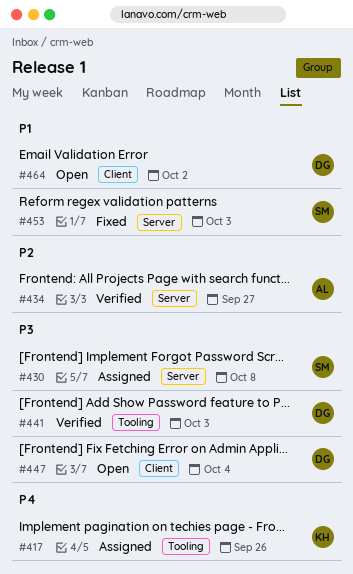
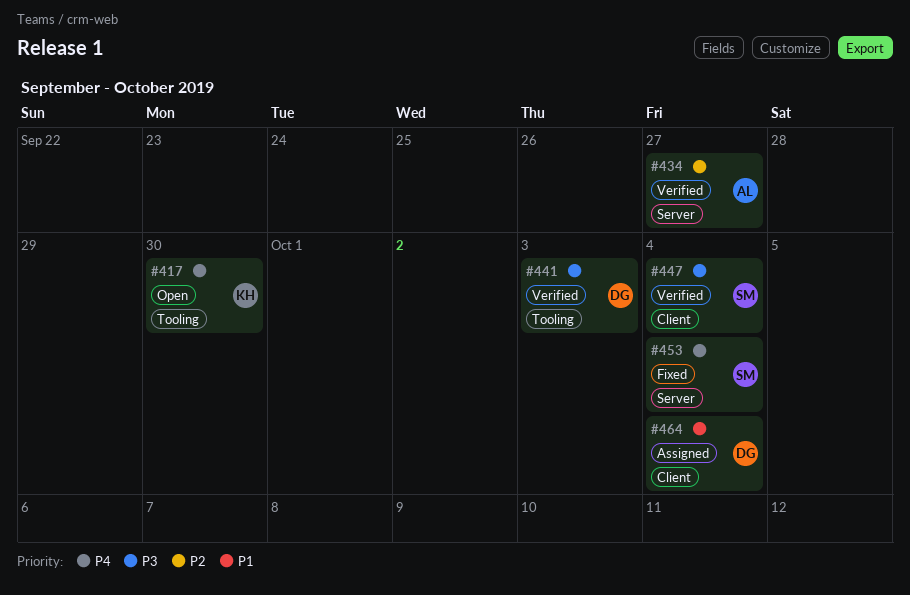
#417, status: Assigned -> Open
#417, due: Sep 26 -> Sep 30
#430: present -> none
#447, status: Open -> Verified
#447, owner: DG -> SM
#453, priority: P1 -> P4
#453, due: Oct 3 -> Oct 4
#464, status: Open -> Assigned
#464, due: Oct 2 -> Oct 4

